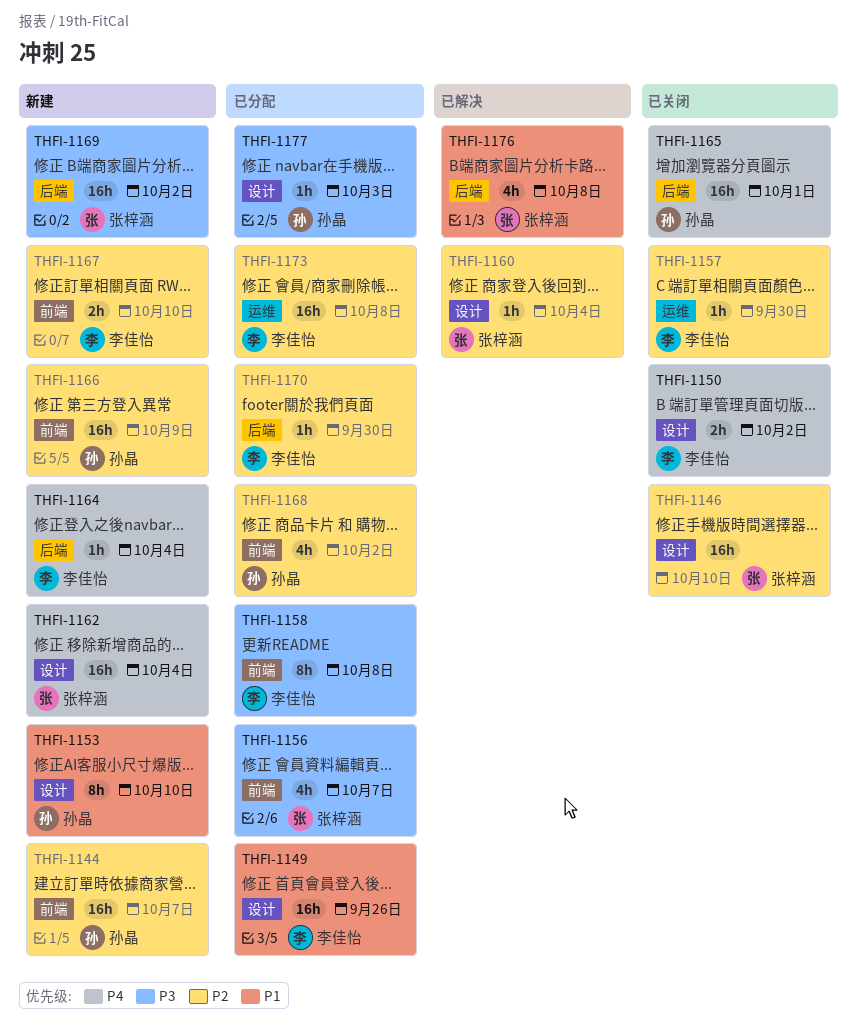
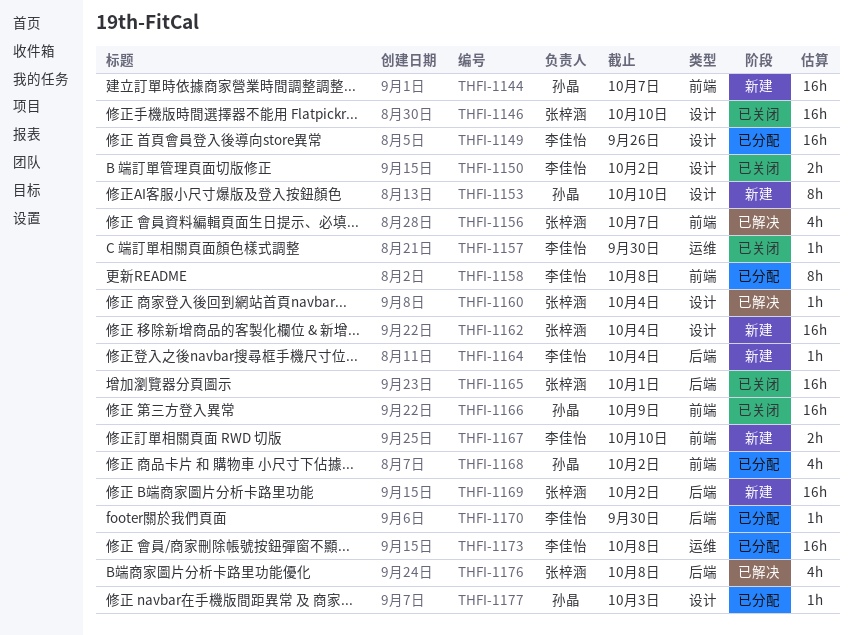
THFI-1156, status: 已分配 -> 已解决
THFI-1165, owner: 孙晶 -> 张梓涵
THFI-1166, status: 新建 -> 已关闭

